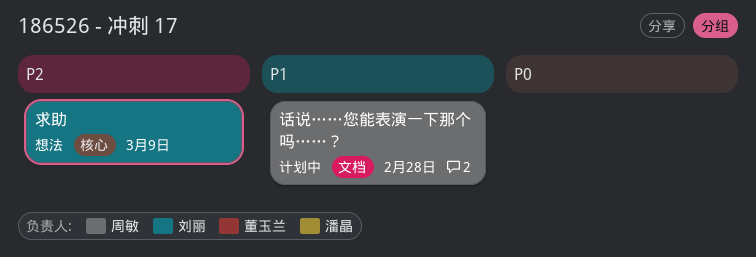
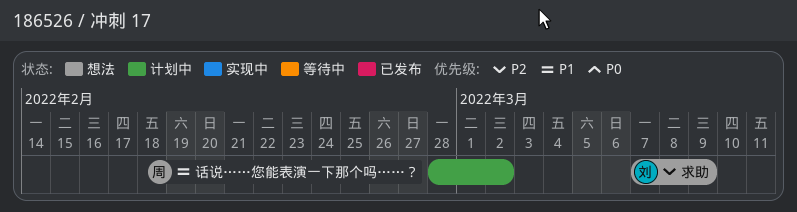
话说……您能表演一下那个吗……？, due: Feb 28 -> Mar 2

